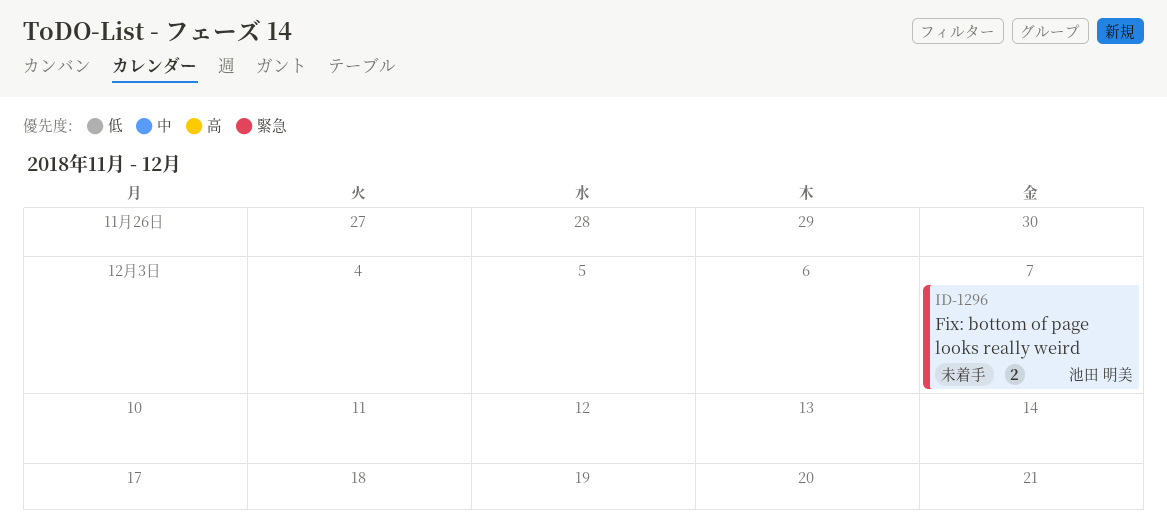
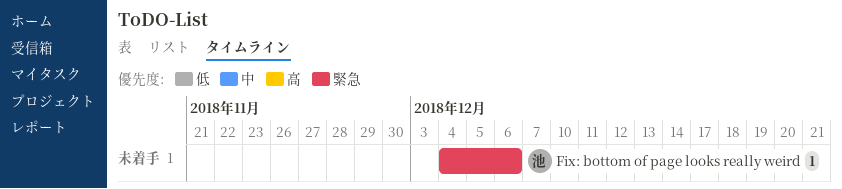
Fix: bottom of page looks really weird, estimate: 2 -> 1
Fix: bottom of page looks really weird, due: Dec 7 -> Dec 6

